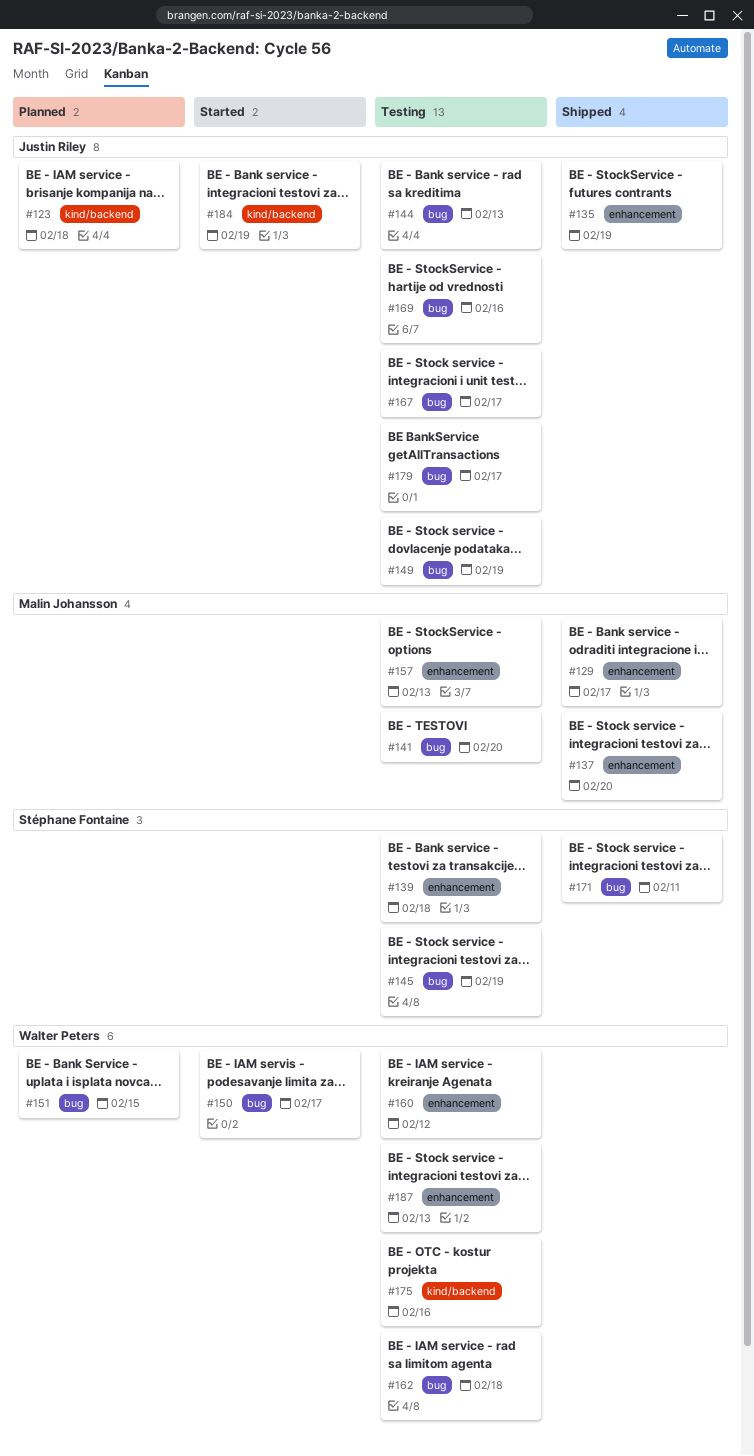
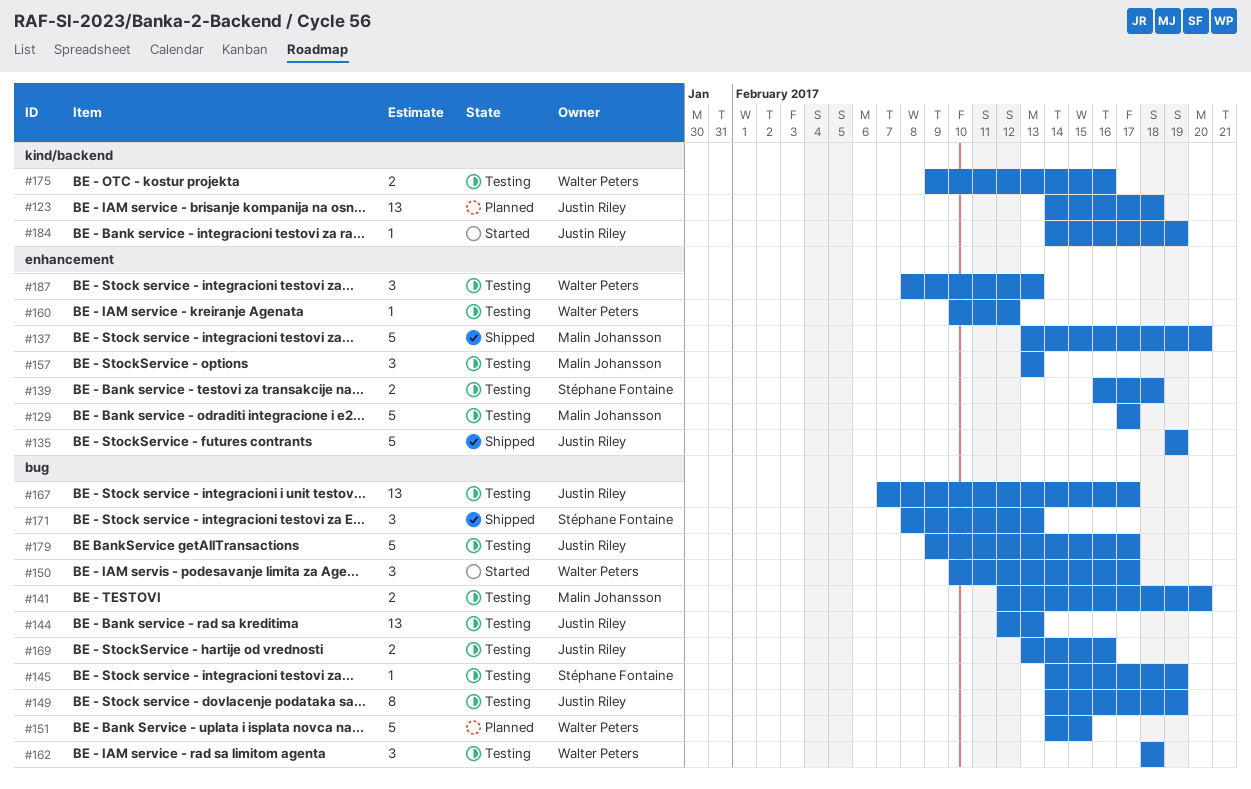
#129, status: Shipped -> Testing
#171, due: Feb 11 -> Feb 13

